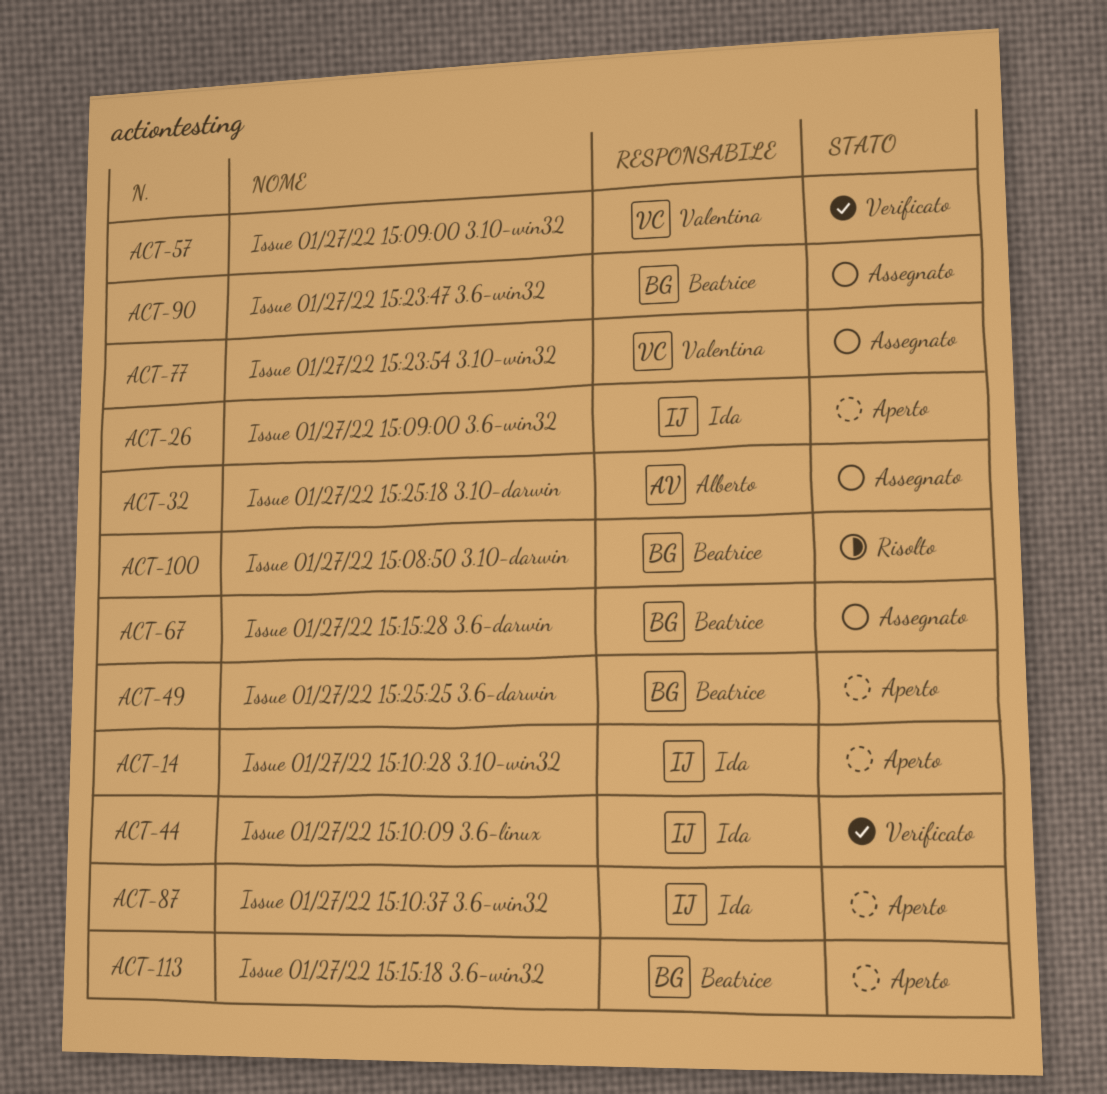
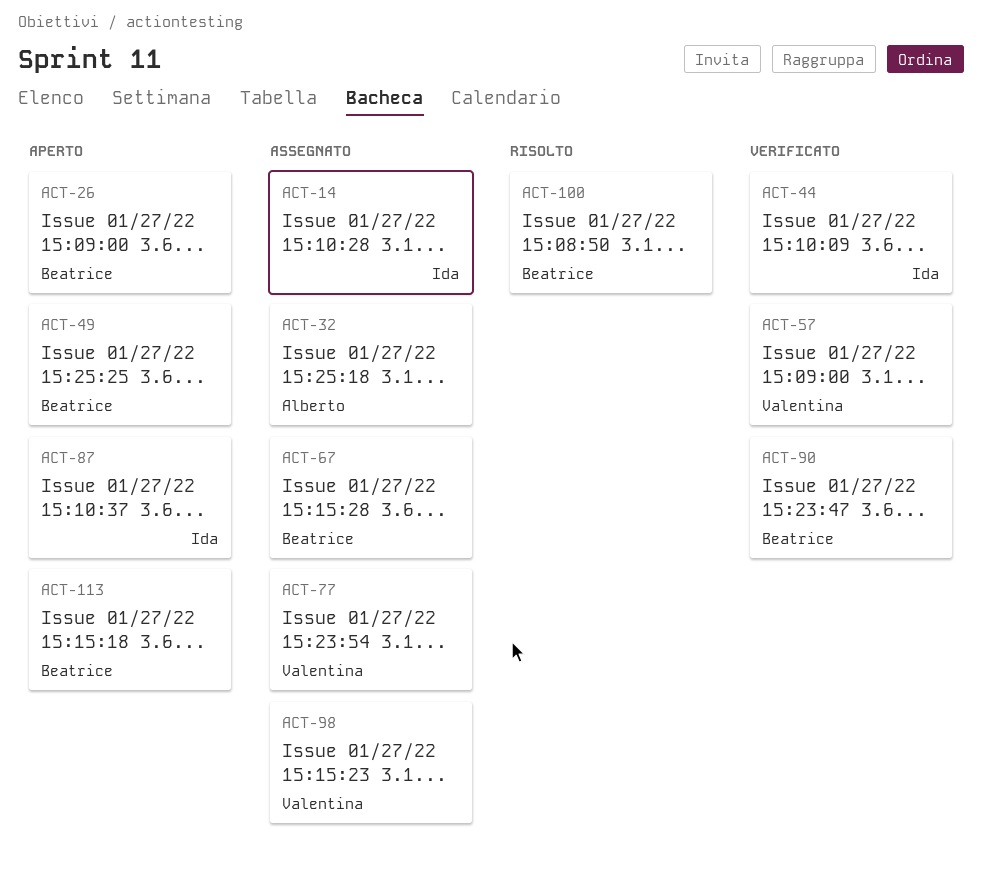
ACT-14, status: Aperto -> Assegnato
ACT-26, owner: Ida -> Beatrice
ACT-90, status: Assegnato -> Verificato
ACT-98: none -> present

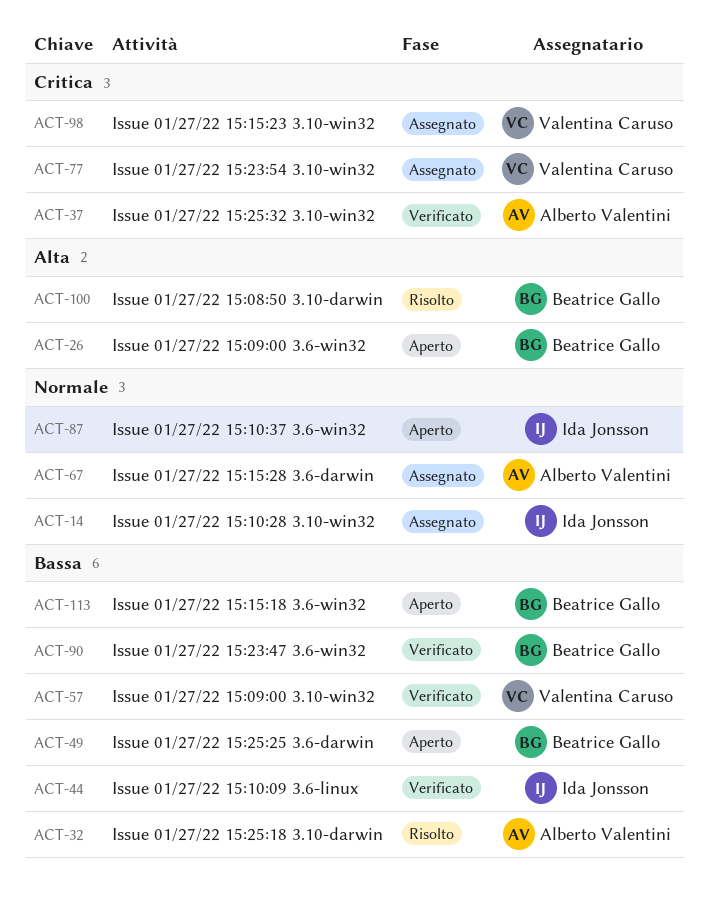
ACT-32, status: Assegnato -> Risolto
ACT-37: none -> present
ACT-67, owner: Beatrice Gallo -> Alberto Valentini

